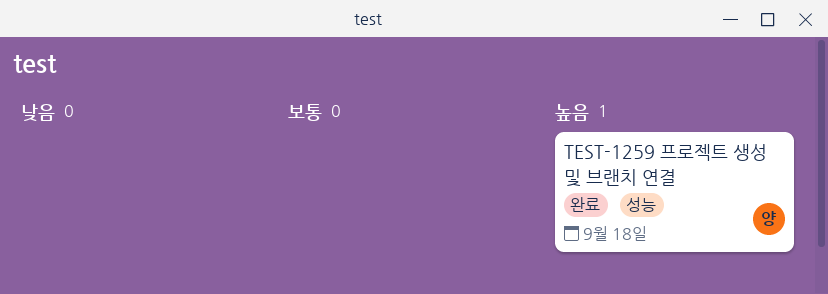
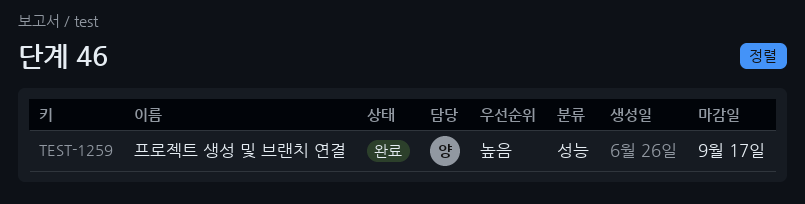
TEST-1259, due: Sep 18 -> Sep 17

